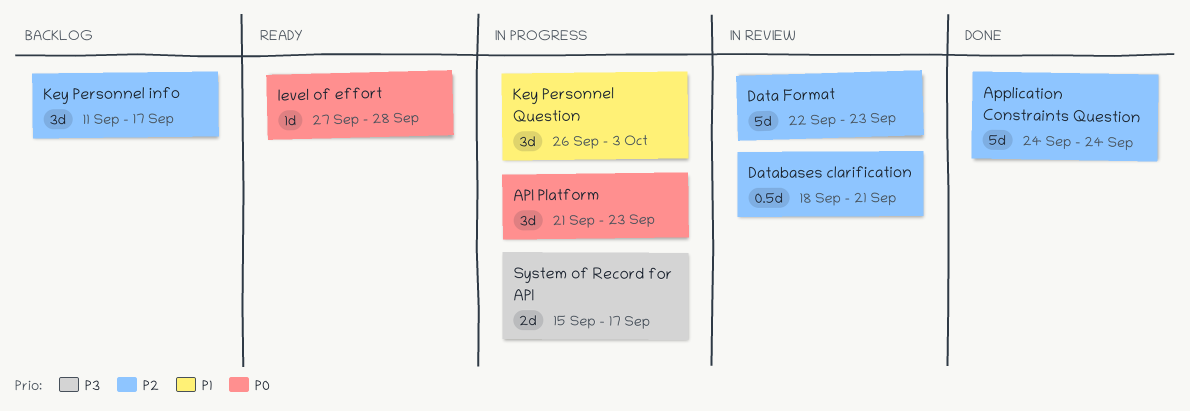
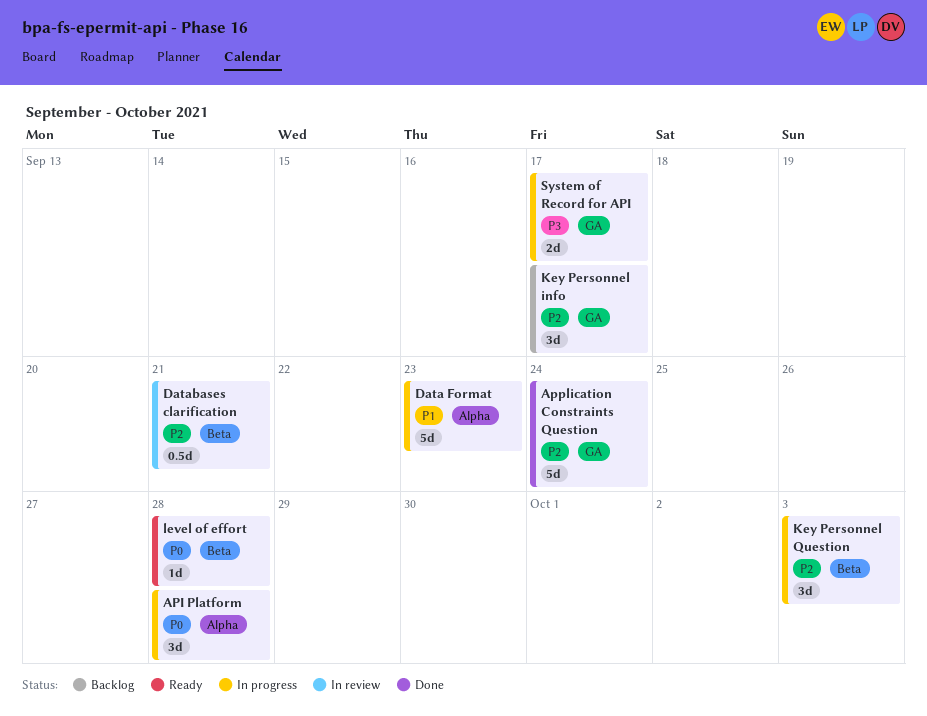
API Platform, due: Sep 23 -> Sep 28
Data Format, status: In review -> In progress
Data Format, priority: P2 -> P1
Key Personnel Question, priority: P1 -> P2

